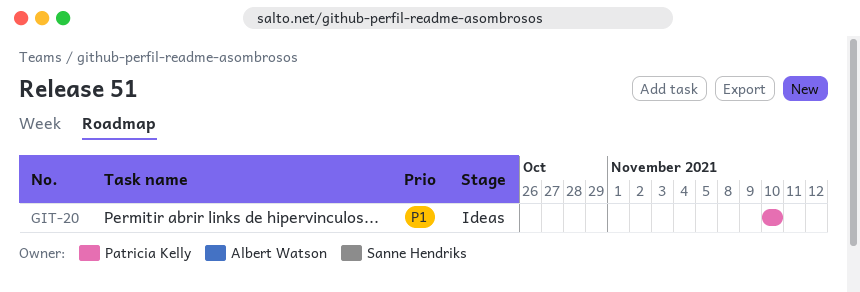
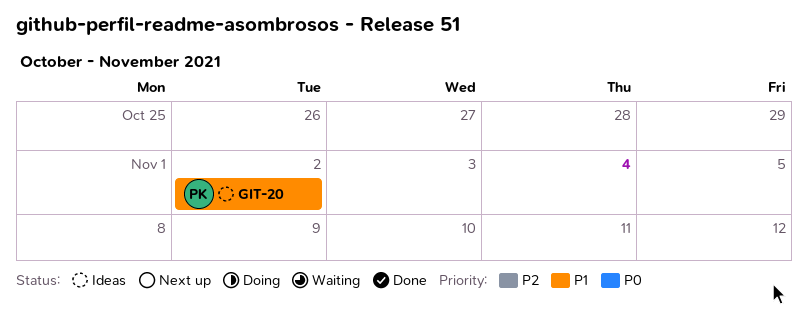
GIT-20, start: Nov 10 -> Nov 2
GIT-20, due: Nov 10 -> Nov 2

